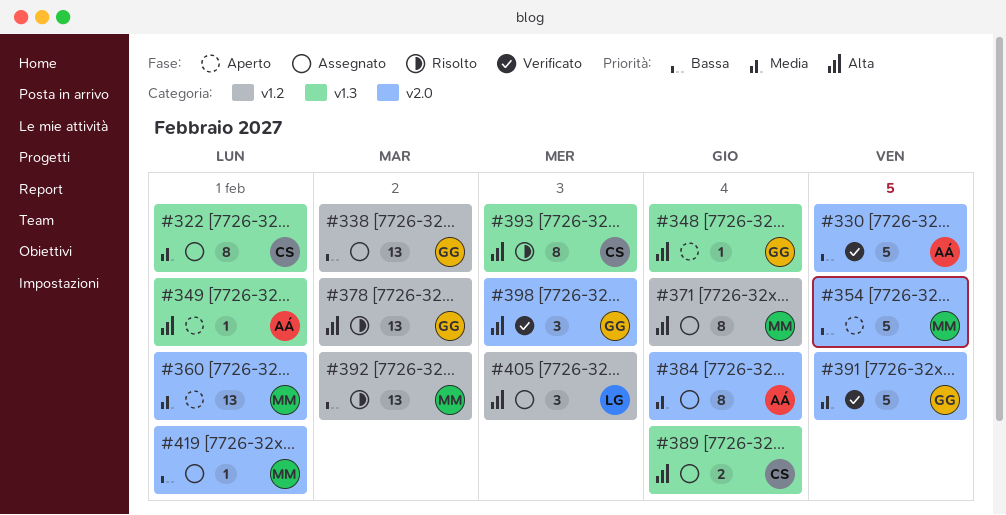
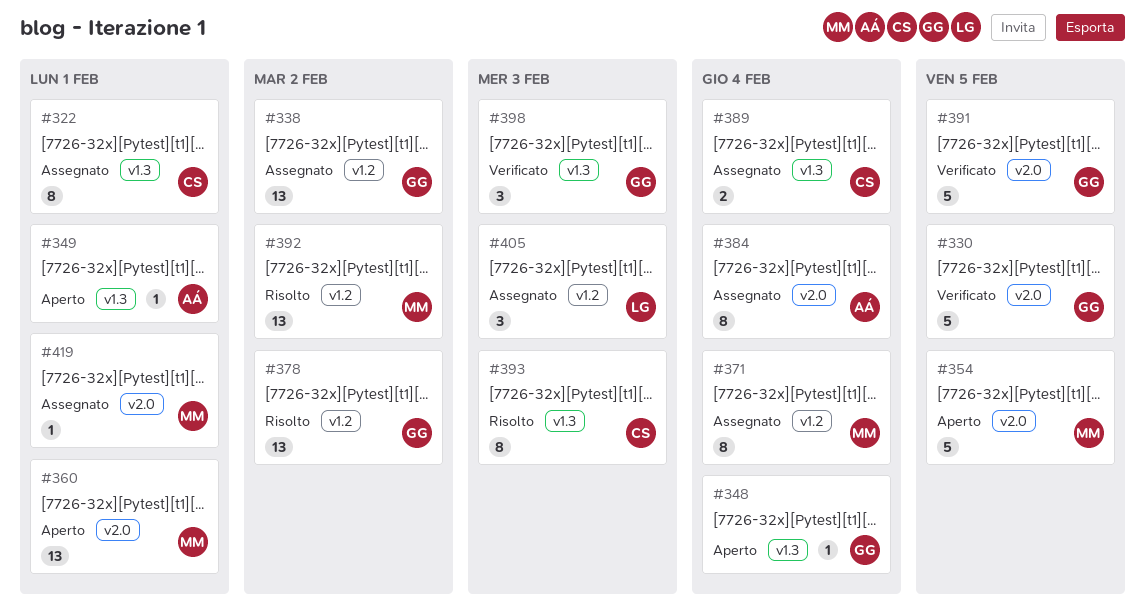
#330, owner: AÁ -> GG
#398, label: v2.0 -> v1.3

